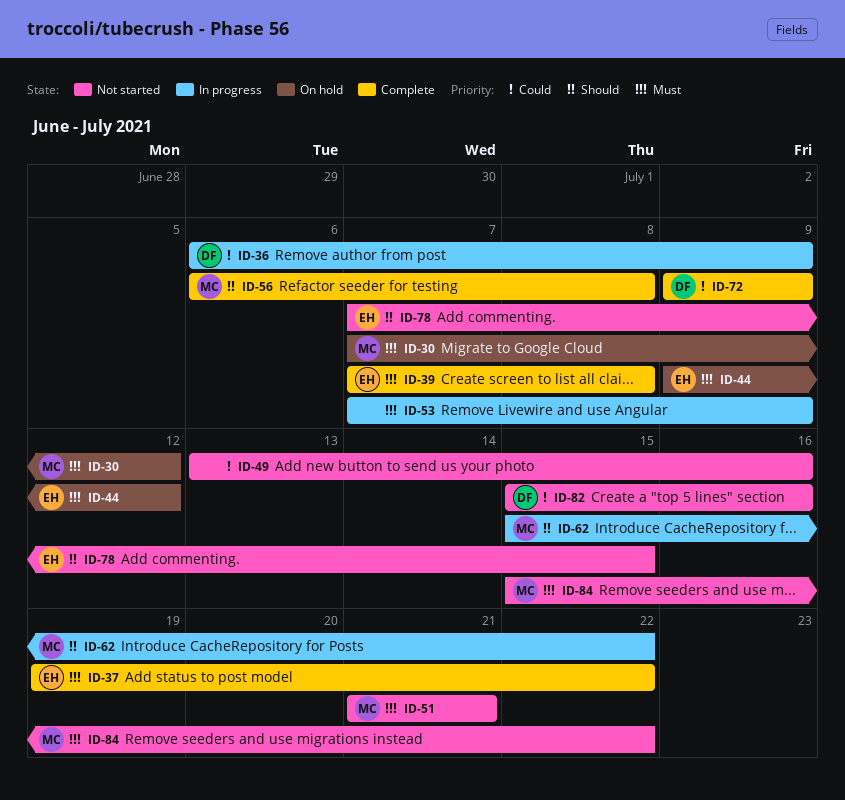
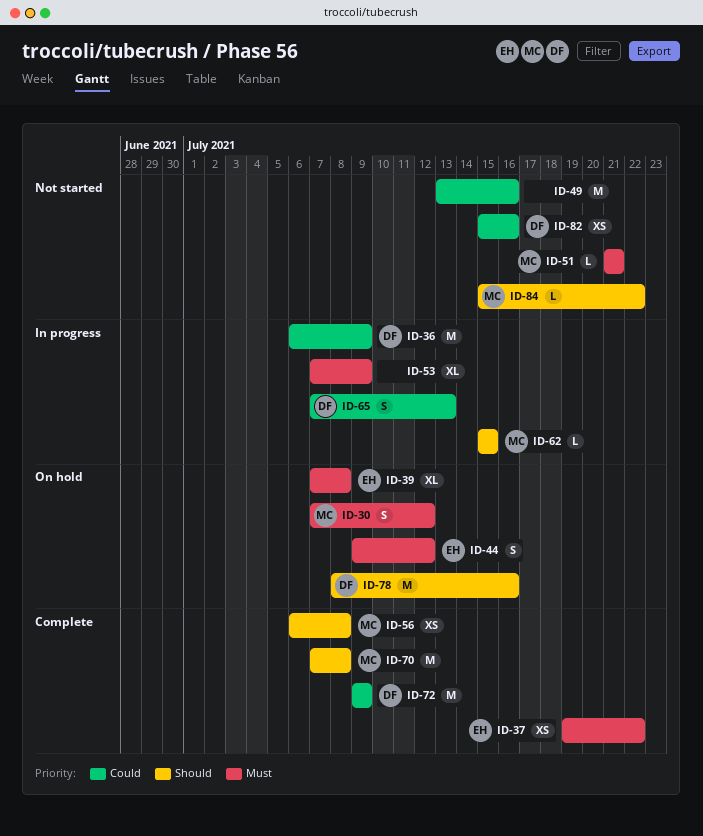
ID-39, status: Complete -> On hold
ID-62, due: Jul 22 -> Jul 15
ID-65: none -> present
ID-70: none -> present
ID-78, status: Not started -> On hold
ID-78, owner: EH -> DF
ID-78, start: Jul 7 -> Jul 8
ID-78, due: Jul 15 -> Jul 16
ID-84, priority: Must -> Should

